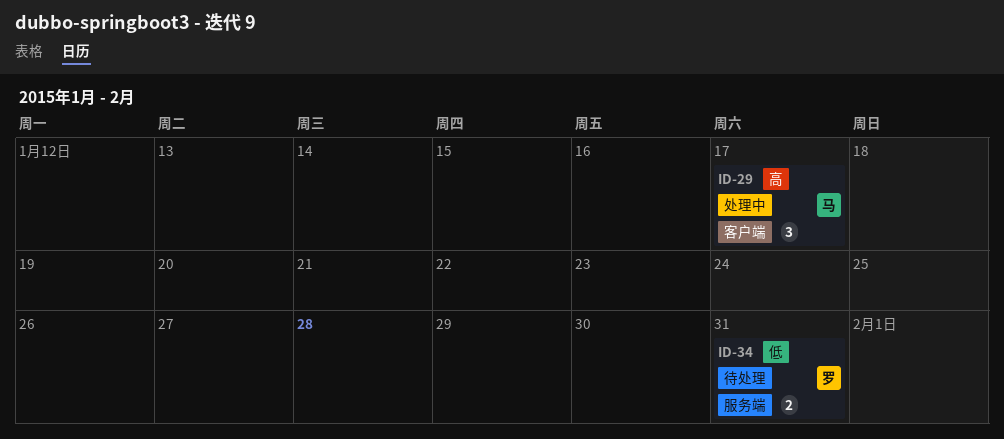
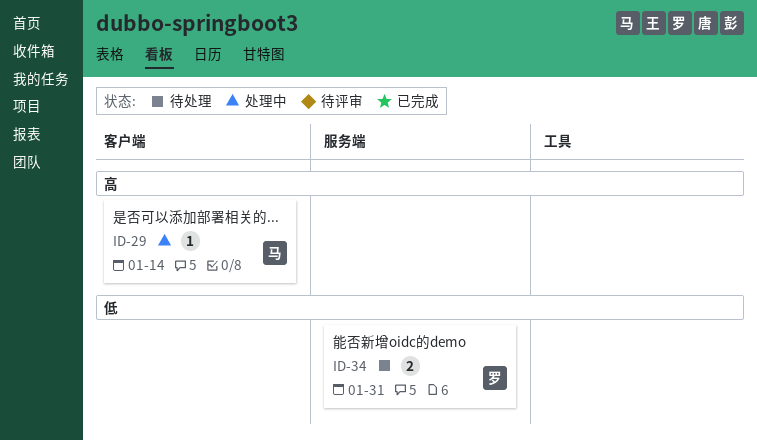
ID-29, estimate: 3 -> 1
ID-29, due: Jan 17 -> Jan 14

